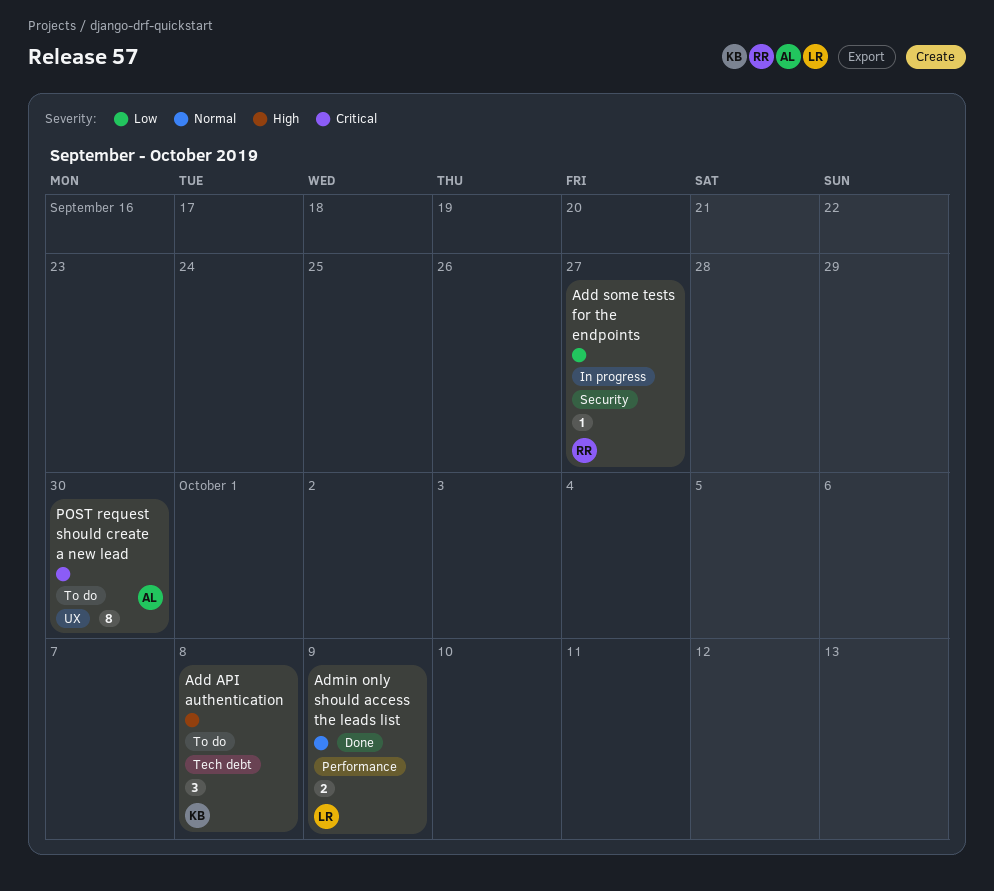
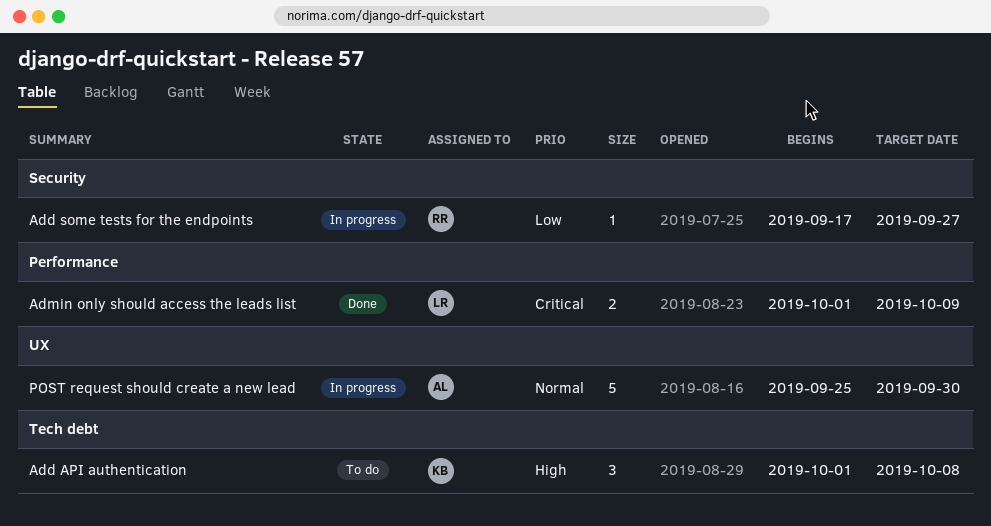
Admin only should access the leads list, priority: Normal -> Critical
POST request should create a new lead, status: To do -> In progress
POST request should create a new lead, priority: Critical -> Normal
POST request should create a new lead, estimate: 8 -> 5

